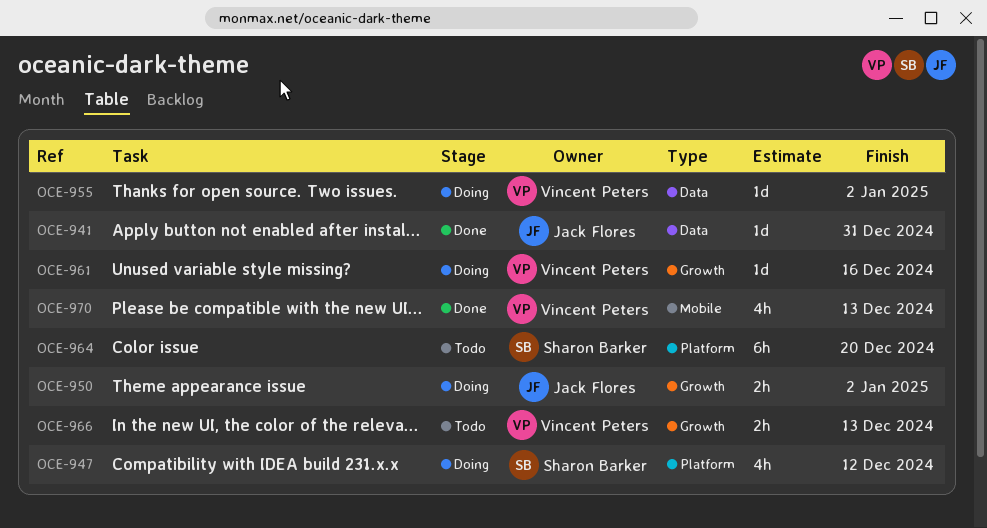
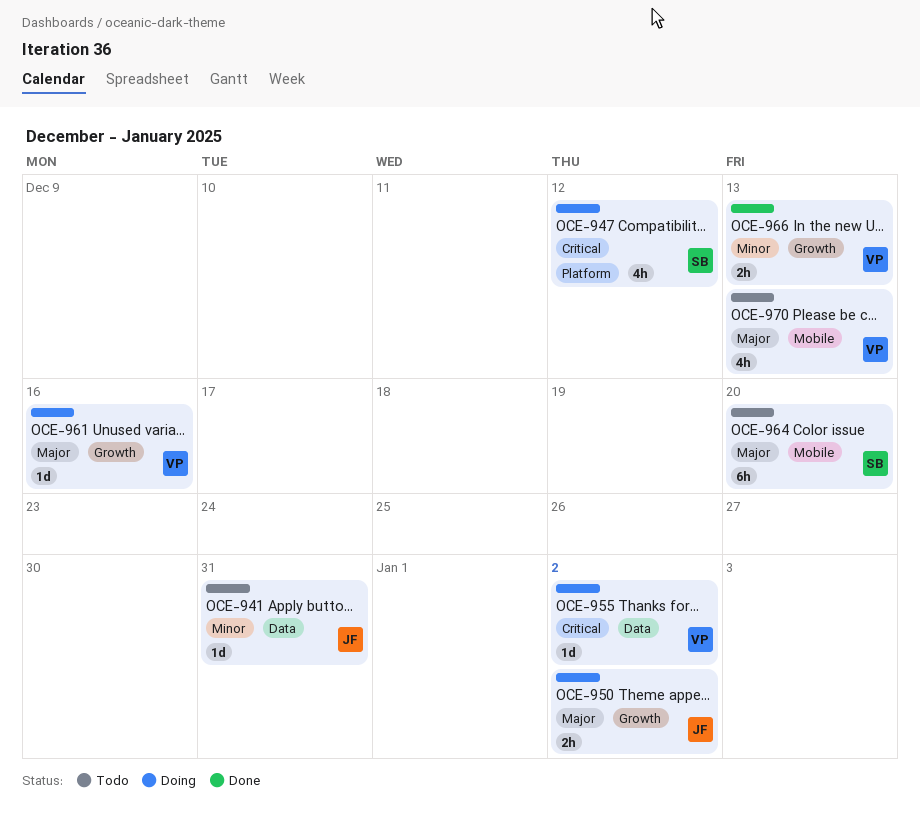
OCE-941, status: Done -> Todo
OCE-964, label: Platform -> Mobile
OCE-966, status: Todo -> Done
OCE-970, status: Done -> Todo

